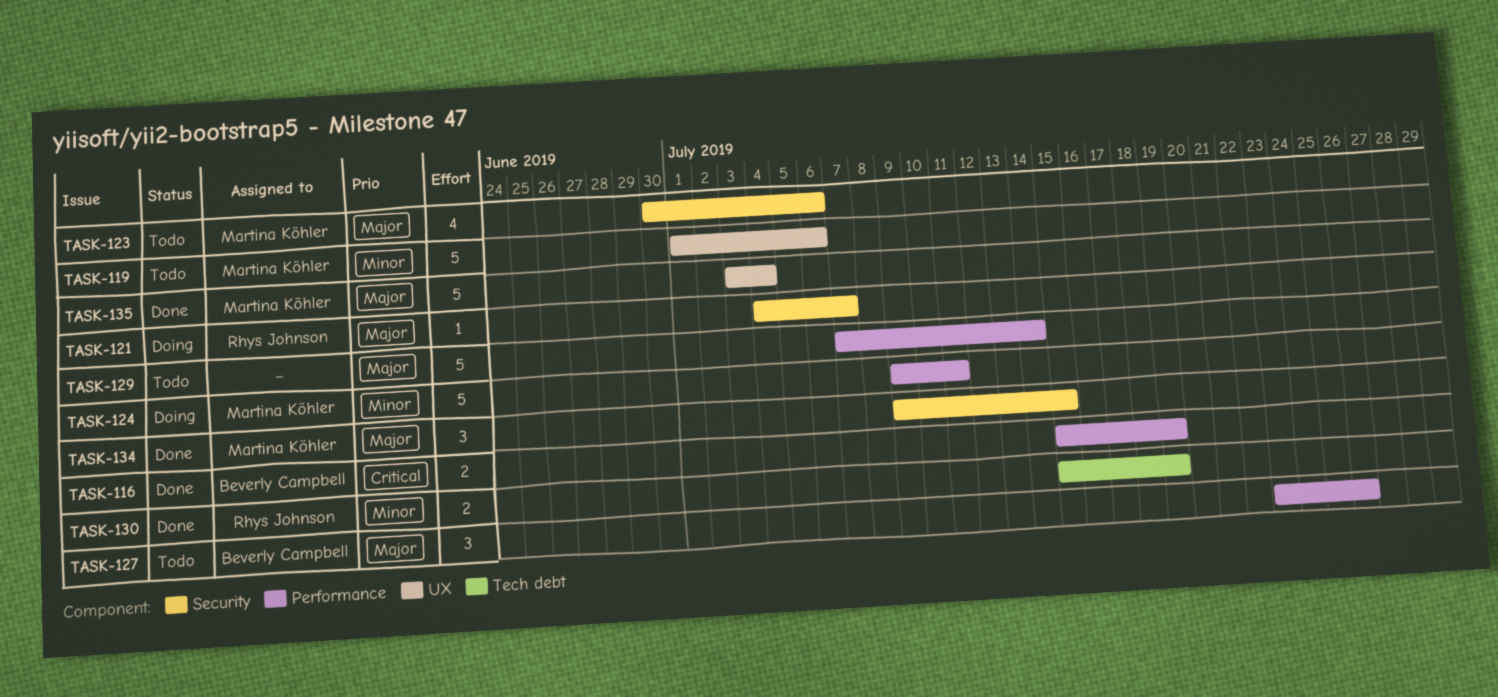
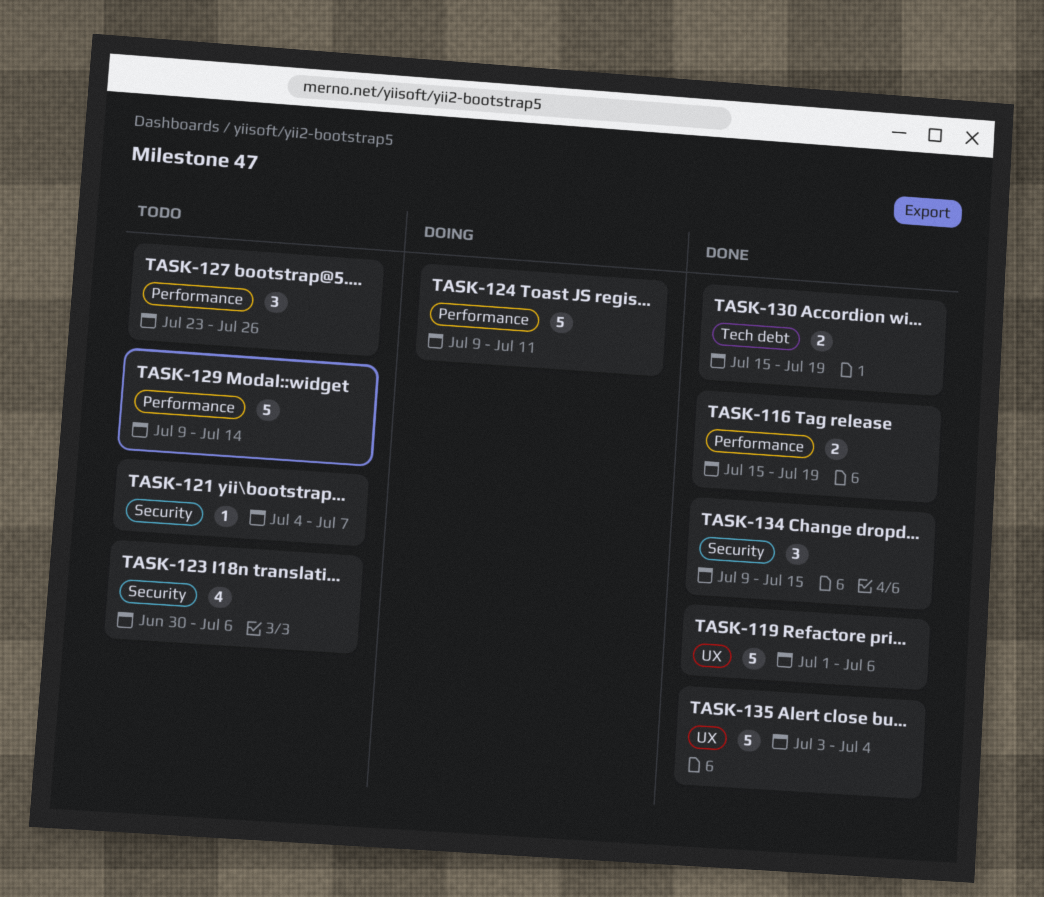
TASK-119, status: Todo -> Done
TASK-121, status: Doing -> Todo
TASK-129, start: Jul 7 -> Jul 9

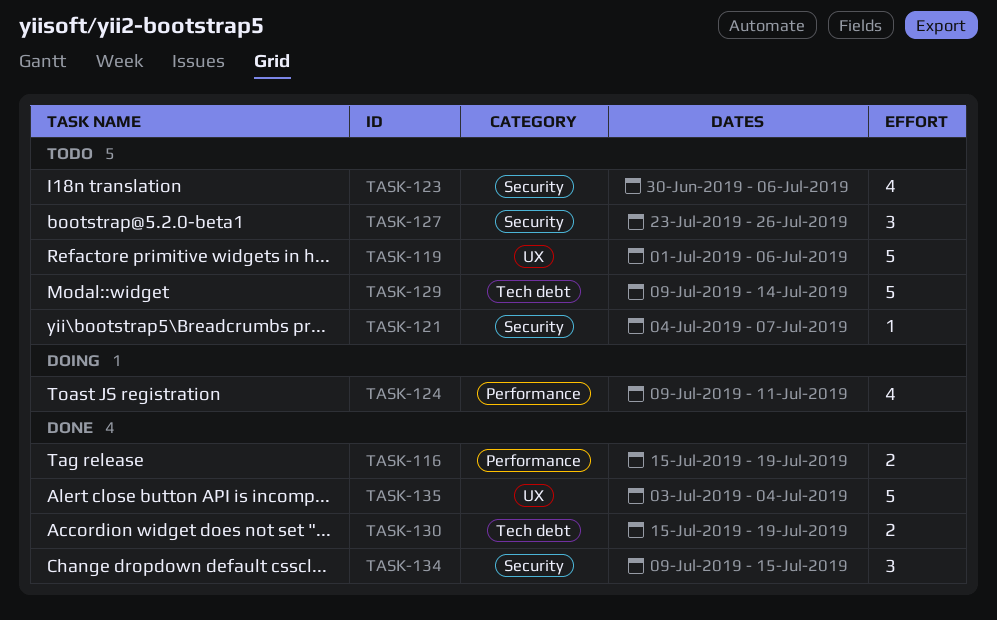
TASK-119, status: Done -> Todo
TASK-124, estimate: 5 -> 4
TASK-127, label: Performance -> Security
TASK-129, label: Performance -> Tech debt

